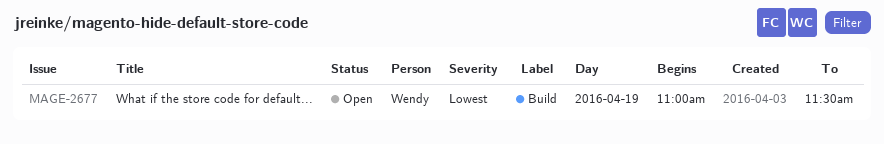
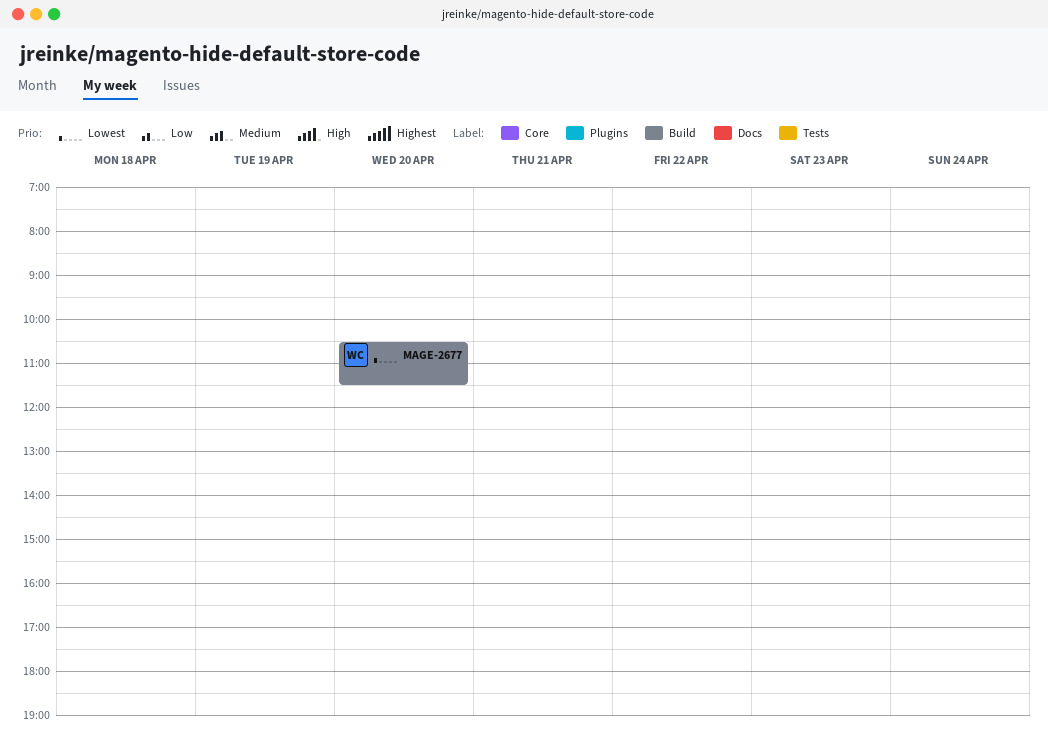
MAGE-2677, day: Apr 19 -> Apr 20
MAGE-2677, begins: 11:00 -> 10:30

